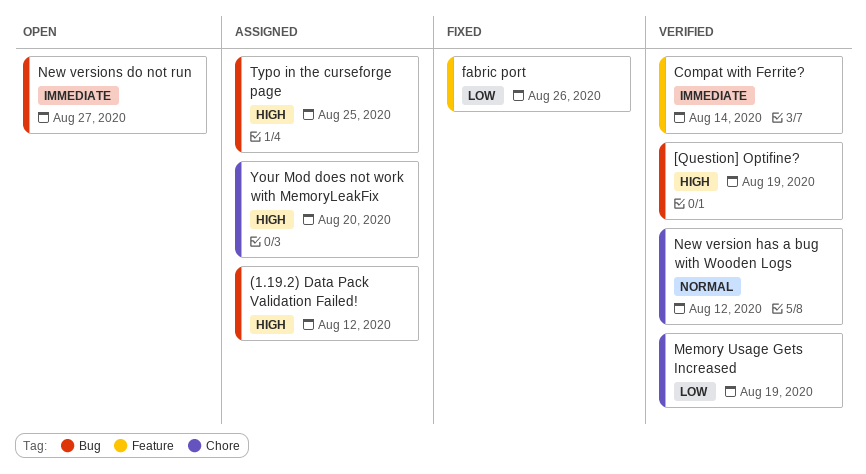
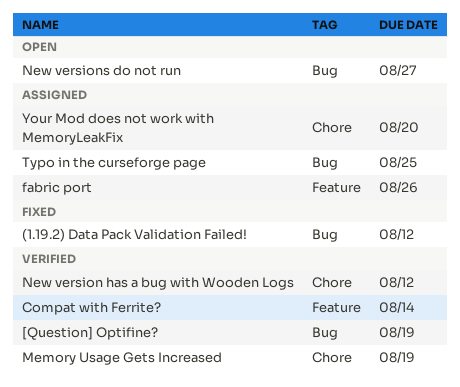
(1.19.2) Data Pack Validation Failed!, status: Assigned -> Fixed
fabric port, status: Fixed -> Assigned

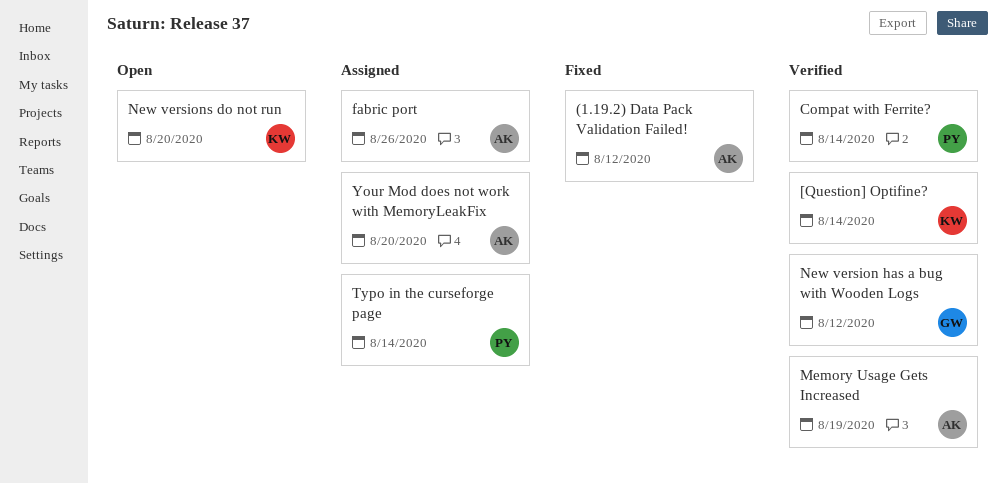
[Question] Optifine?, due: Aug 19 -> Aug 14
New versions do not run, due: Aug 27 -> Aug 20
Typo in the curseforge page, due: Aug 25 -> Aug 14

